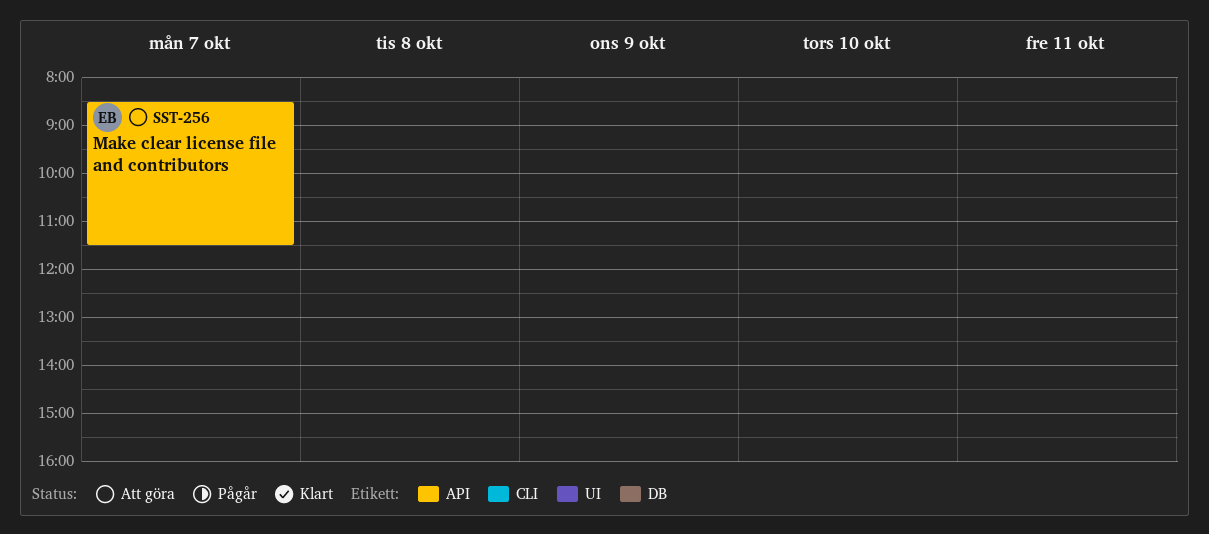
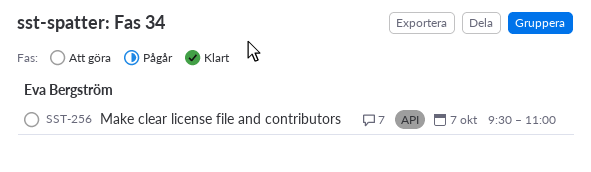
SST-256, begins: 08:30 -> 09:30
SST-256, ends: 11:30 -> 11:00

